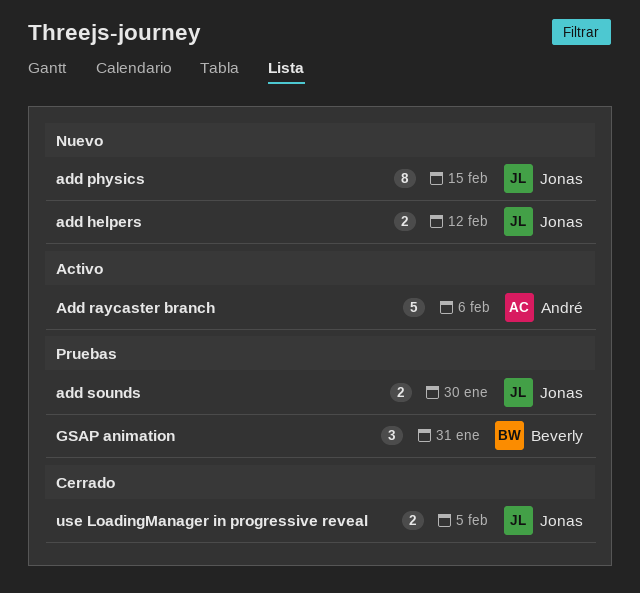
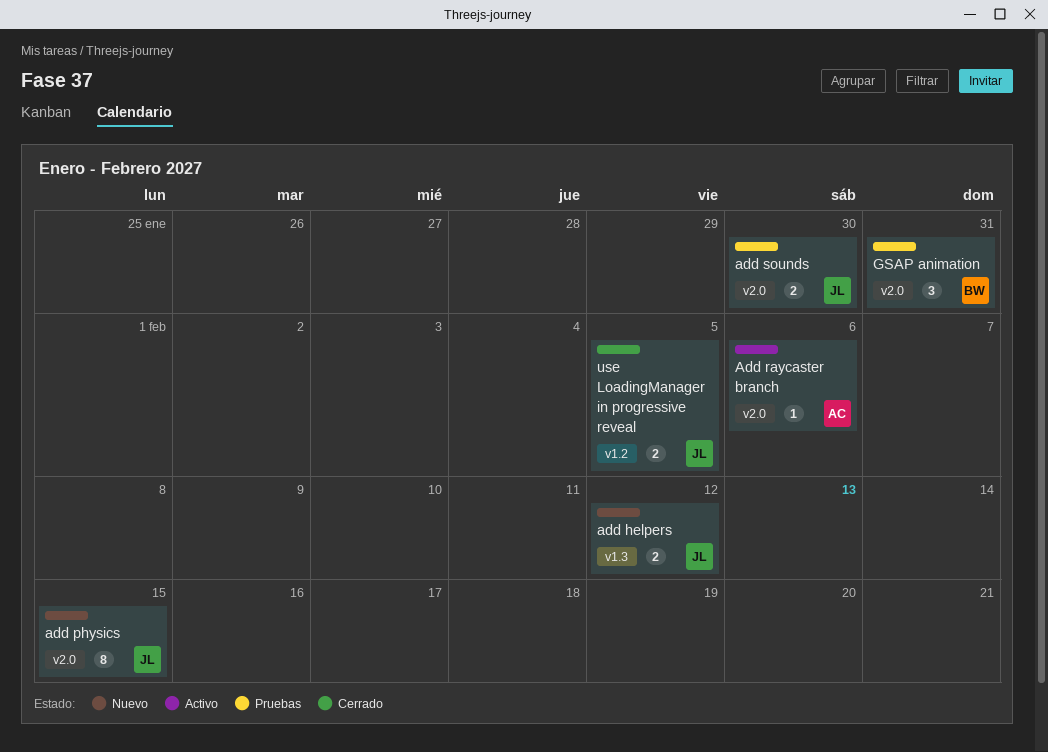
Add raycaster branch, estimate: 5 -> 1

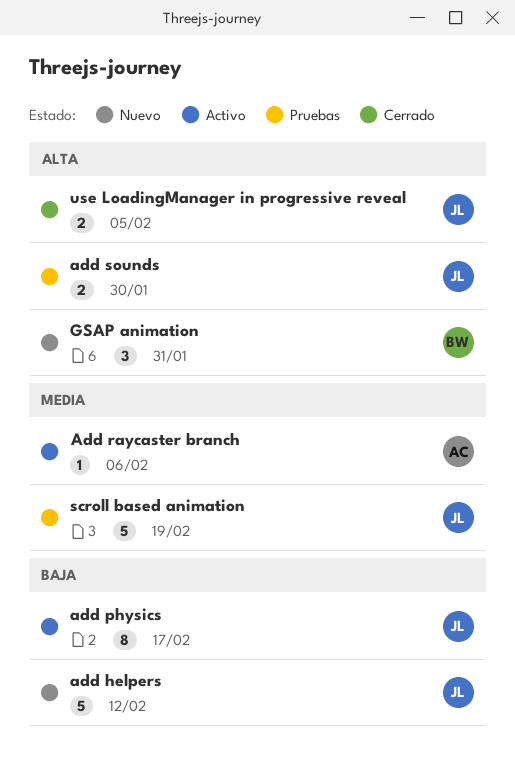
add helpers, estimate: 2 -> 5
add physics, status: Nuevo -> Activo
add physics, due: Feb 15 -> Feb 17
GSAP animation, status: Pruebas -> Nuevo
scroll based animation: none -> present

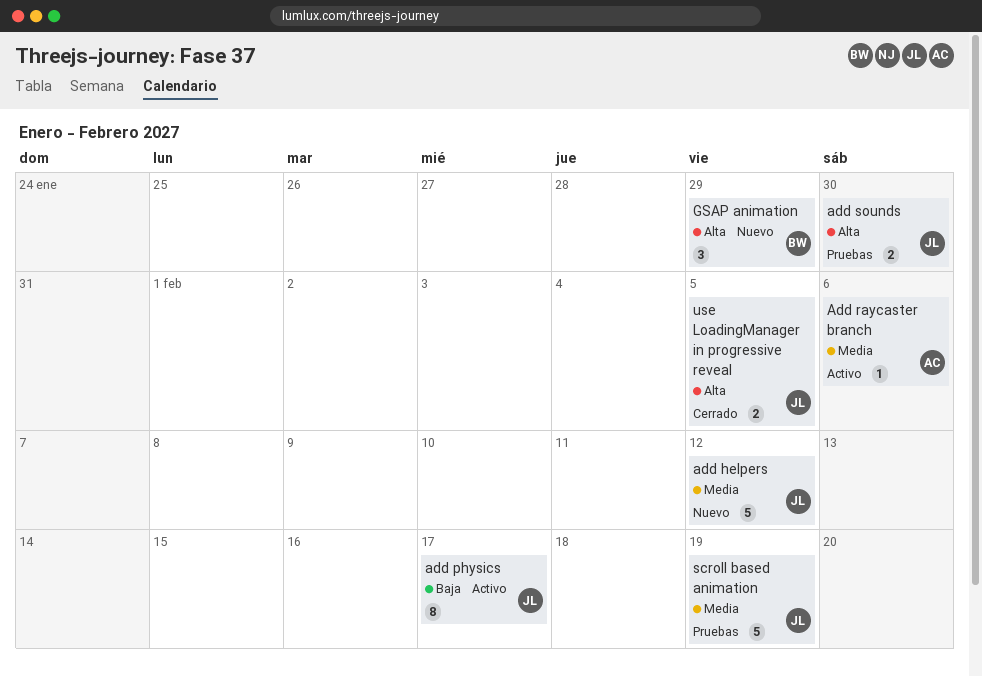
add helpers, priority: Baja -> Media
GSAP animation, due: Jan 31 -> Jan 29

